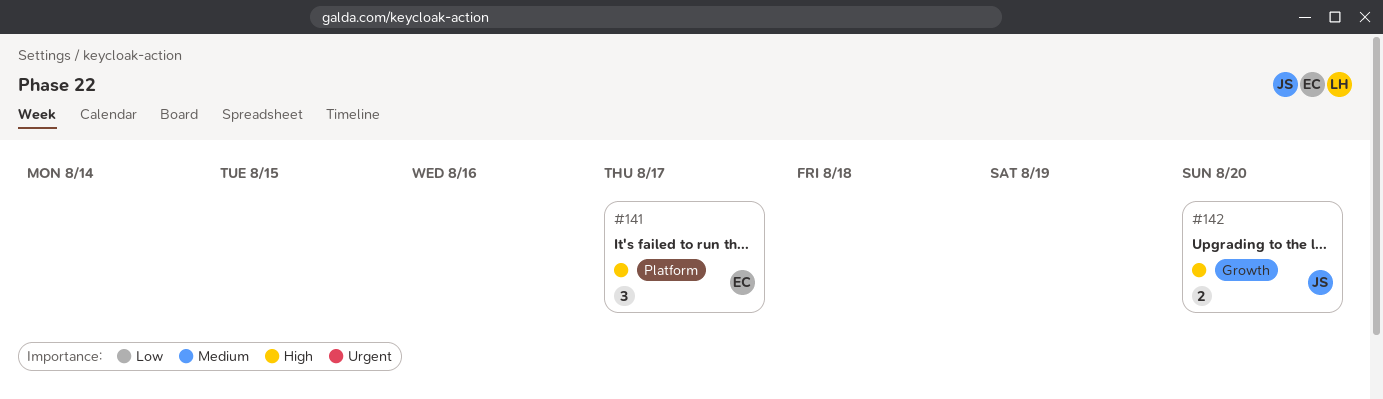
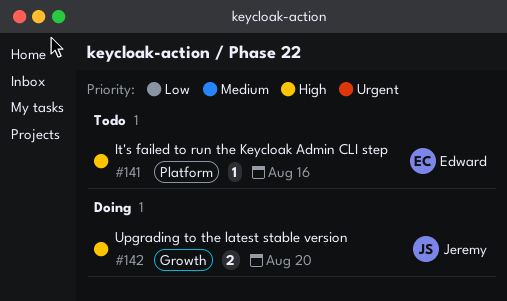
#141, estimate: 3 -> 1
#141, due: Aug 17 -> Aug 16

